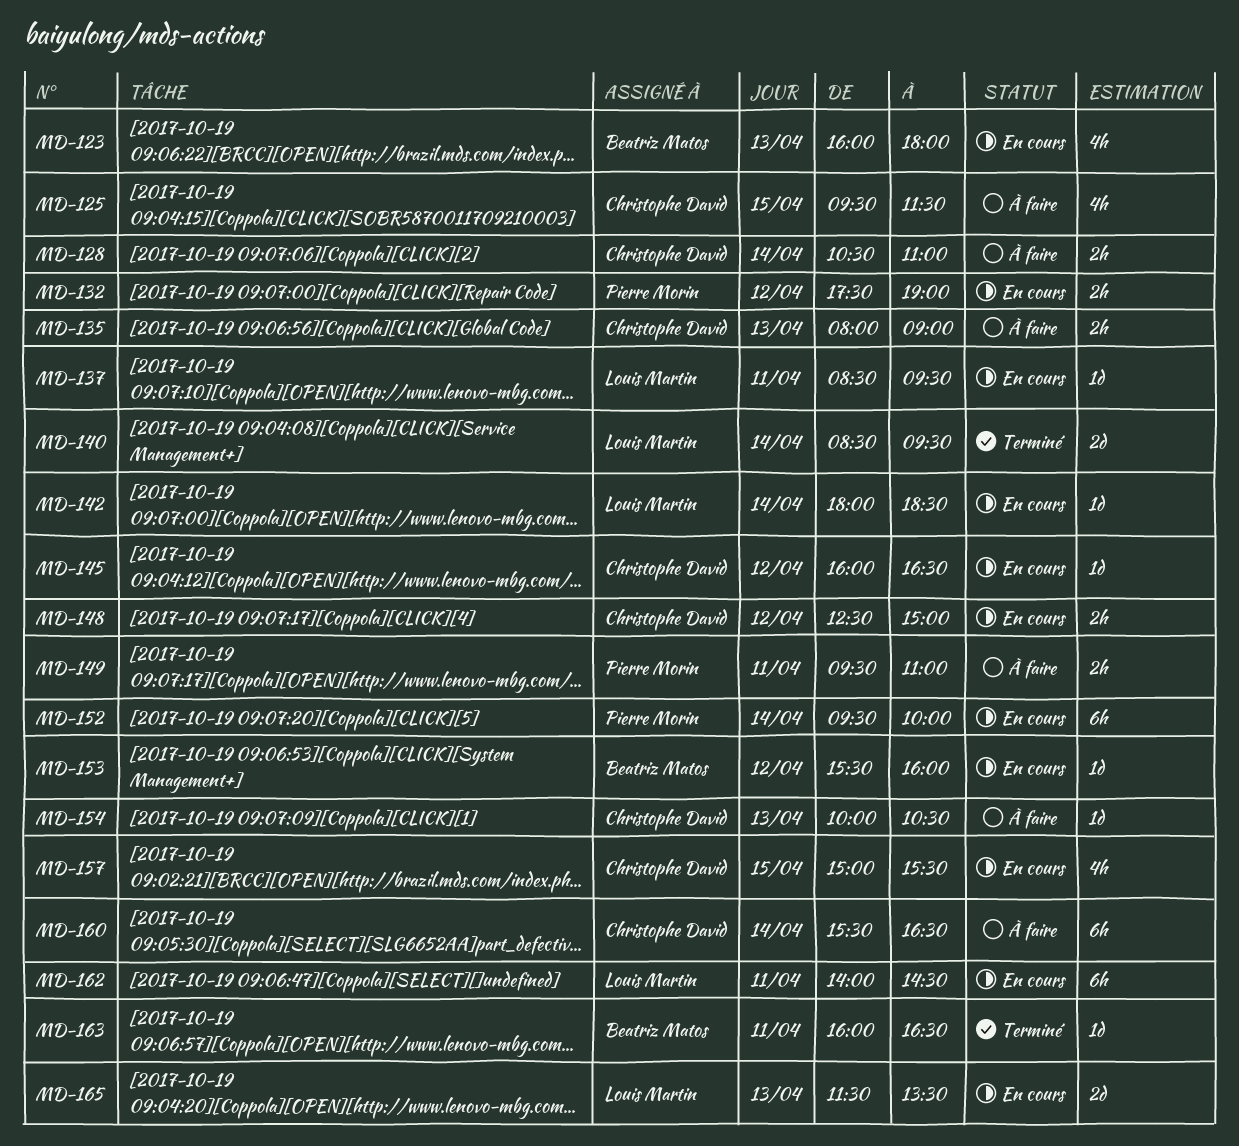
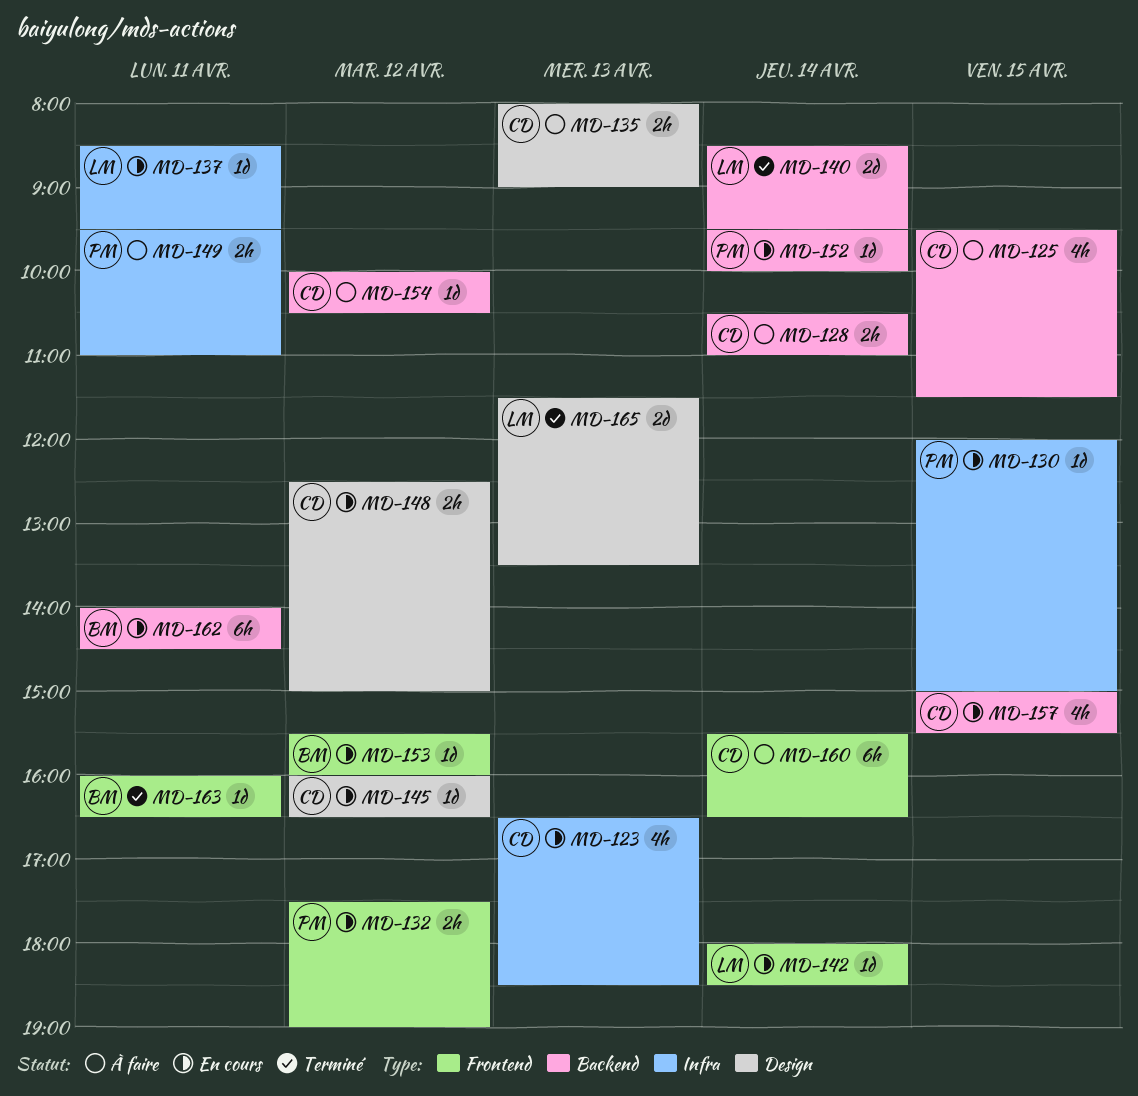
MD-123, owner: Beatriz Matos -> Christophe David
MD-123, begins: 16:00 -> 16:30
MD-123, ends: 18:00 -> 18:30
MD-130: none -> present
MD-152, estimate: 6h -> 1d
MD-154, day: Apr 13 -> Apr 12
MD-162, owner: Louis Martin -> Beatriz Matos
MD-165, status: En cours -> Terminé

